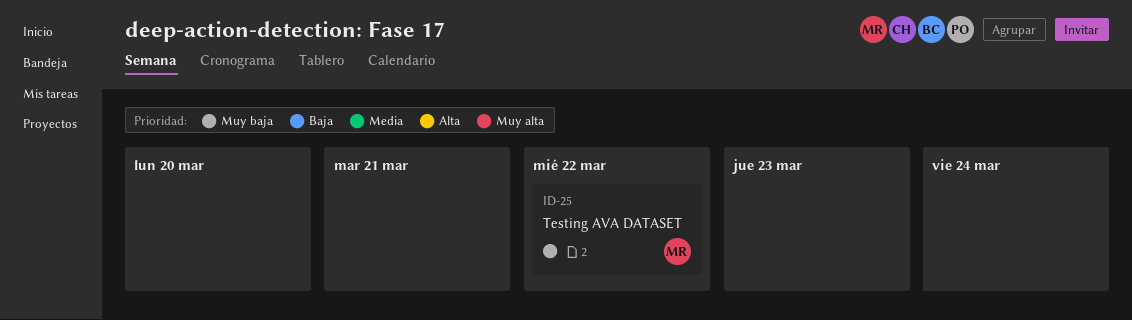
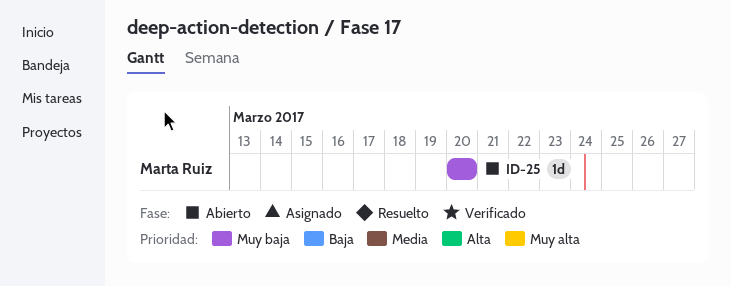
ID-25, due: Mar 22 -> Mar 20

